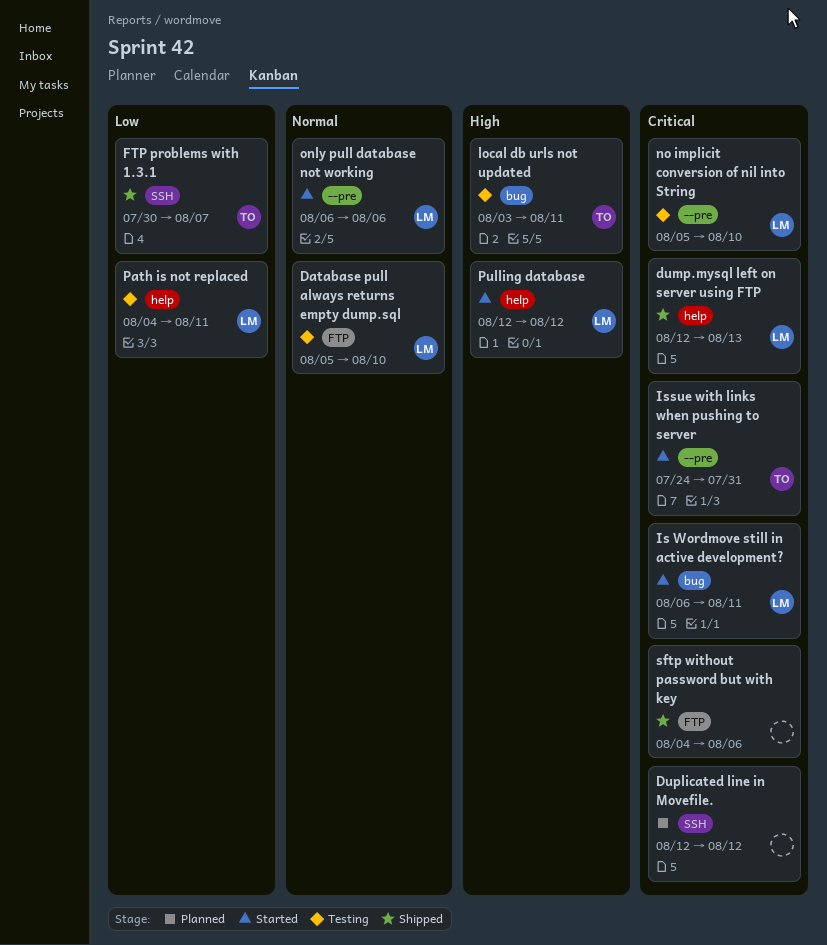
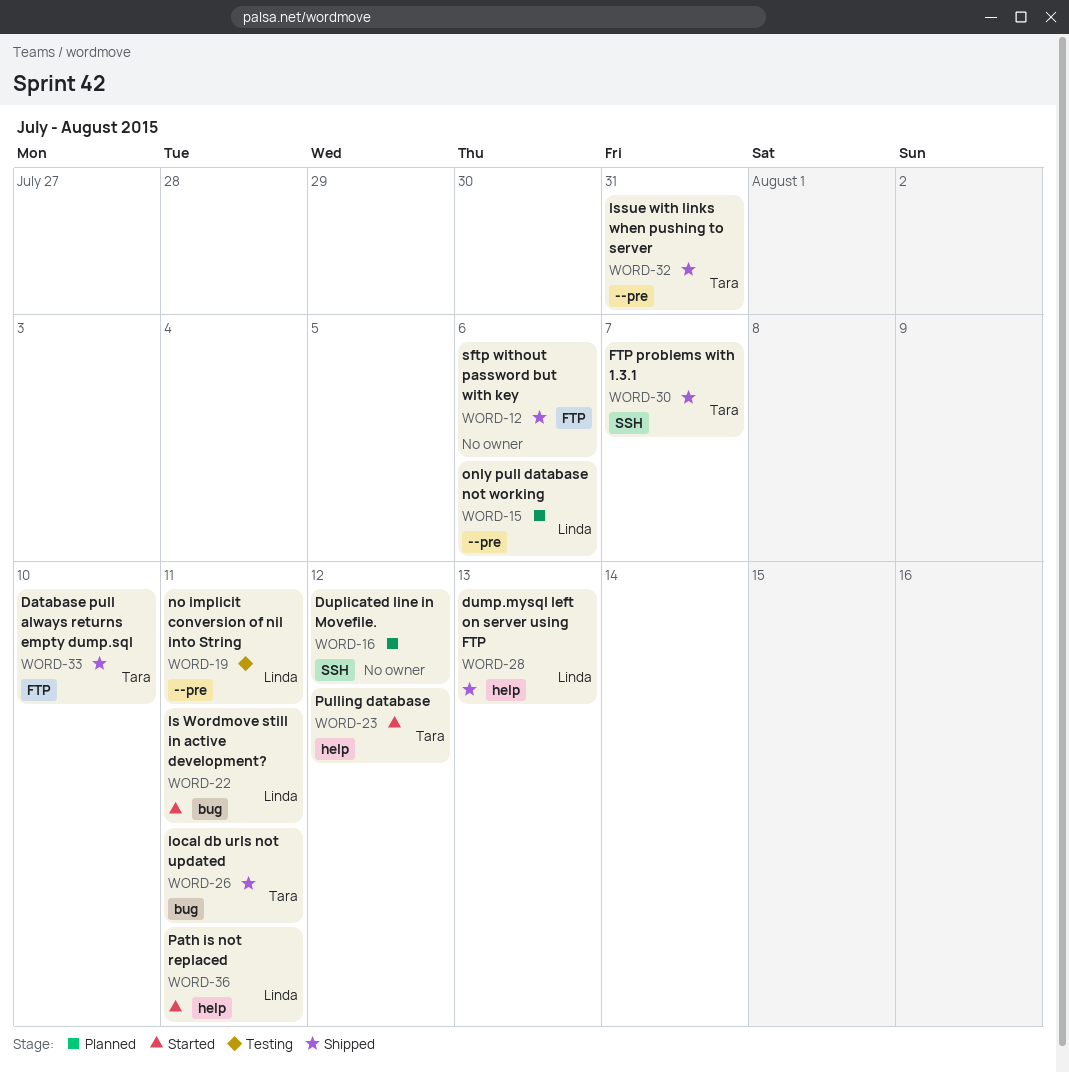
Database pull always returns empty dump.sql, status: Testing -> Shipped
Database pull always returns empty dump.sql, owner: Linda -> Tara
Issue with links when pushing to server, status: Started -> Shipped
local db urls not updated, status: Testing -> Shipped
no implicit conversion of nil into String, due: Aug 10 -> Aug 11
only pull database not working, status: Started -> Planned
Path is not replaced, status: Testing -> Started
Pulling database, owner: Linda -> Tara

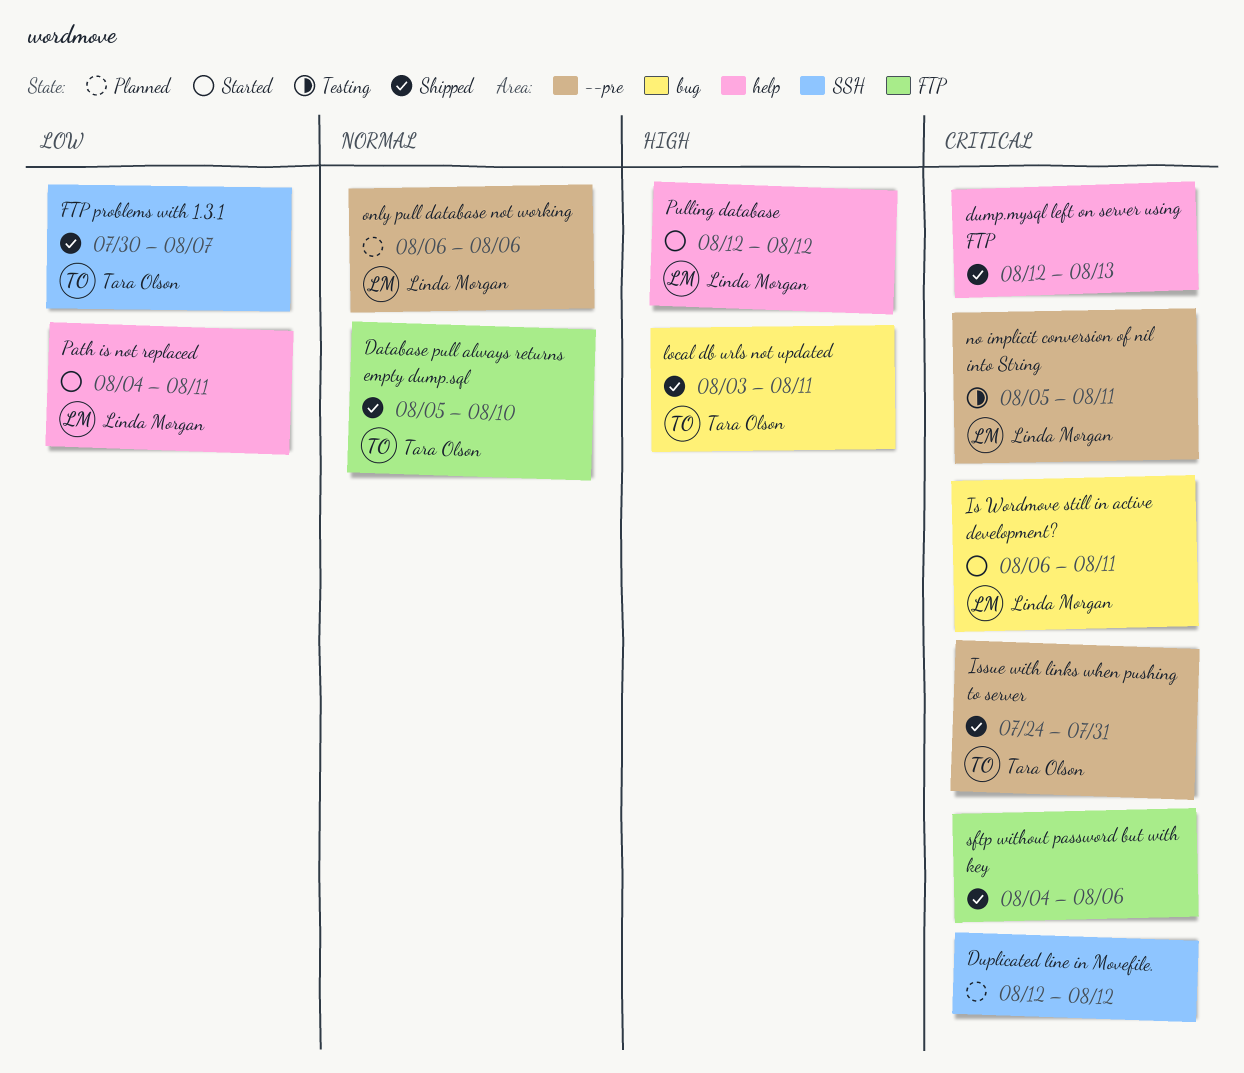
dump.mysql left on server using FTP, owner: Linda Morgan -> none
Pulling database, owner: Tara Olson -> Linda Morgan

